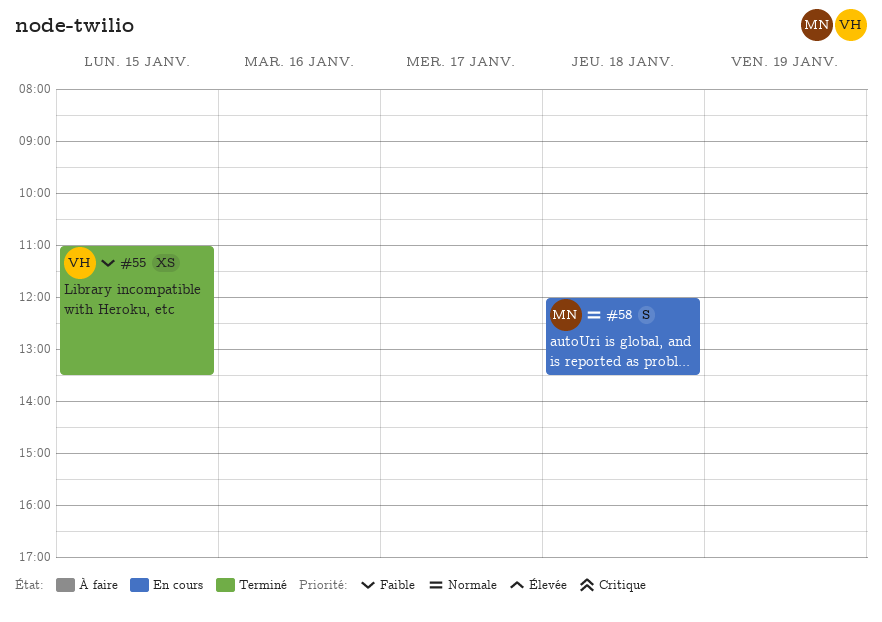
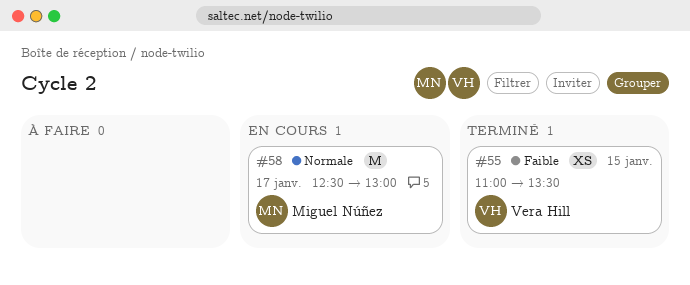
#58, estimate: S -> M
#58, day: Jan 18 -> Jan 17
#58, begins: 12:00 -> 12:30
#58, ends: 13:30 -> 13:00

